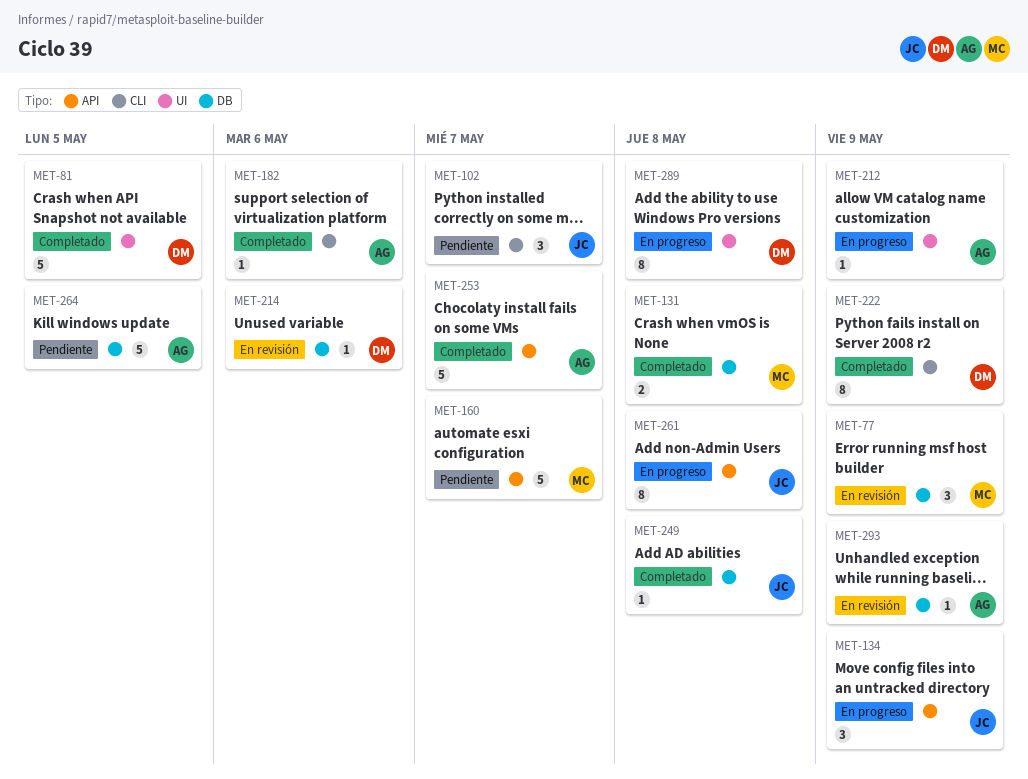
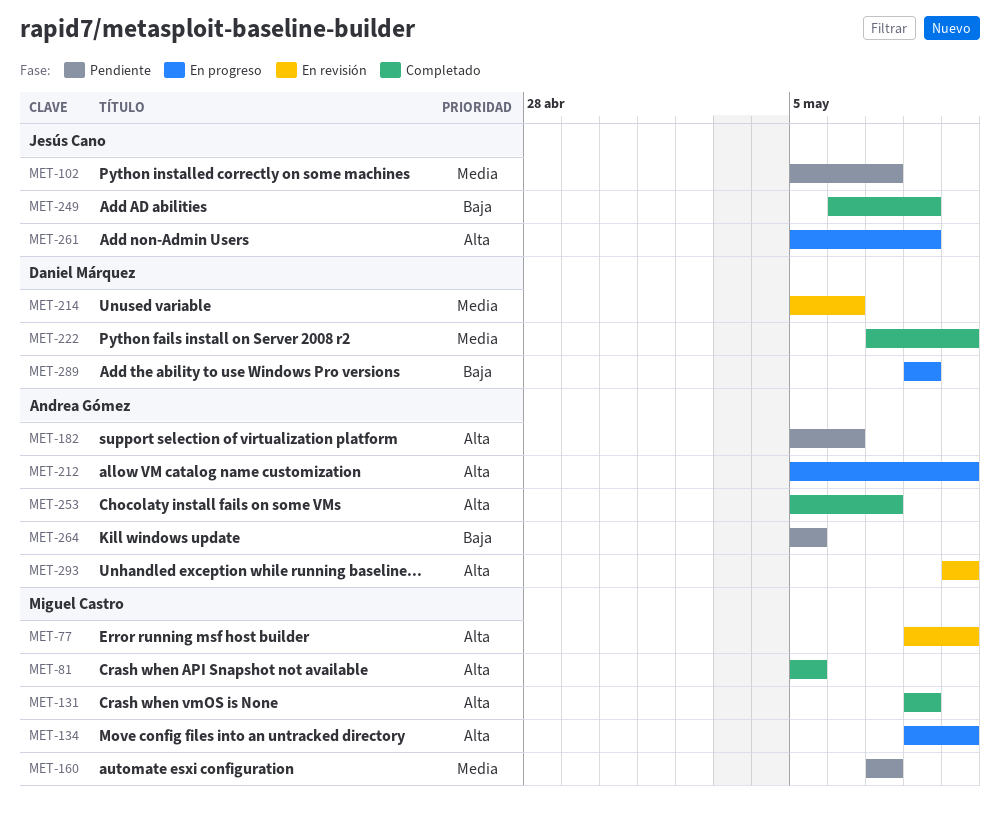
MET-81, owner: Daniel Márquez -> Miguel Castro
MET-134, owner: Jesús Cano -> Miguel Castro
MET-182, status: Completado -> Pendiente

